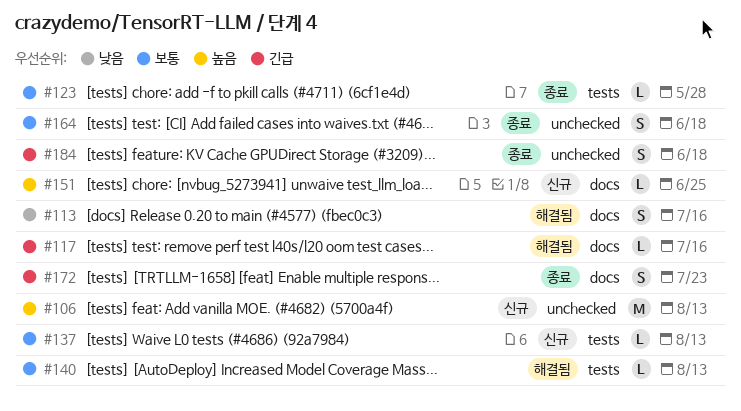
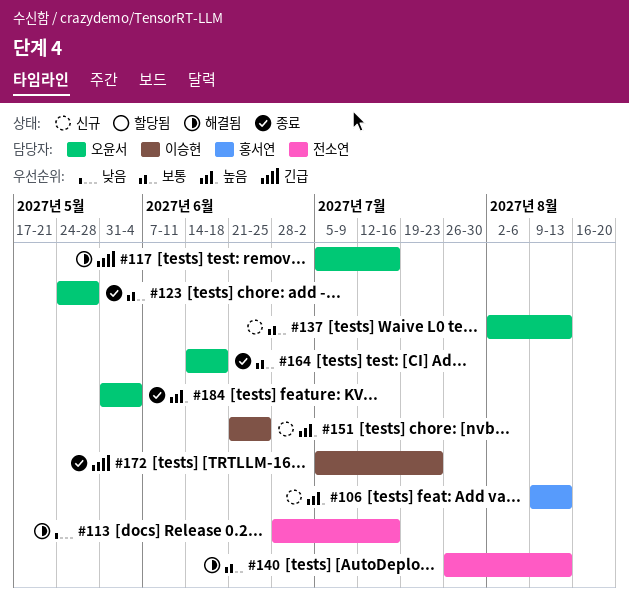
#184, priority: 긴급 -> 높음
#184, due: Jun 18 -> Jun 4

